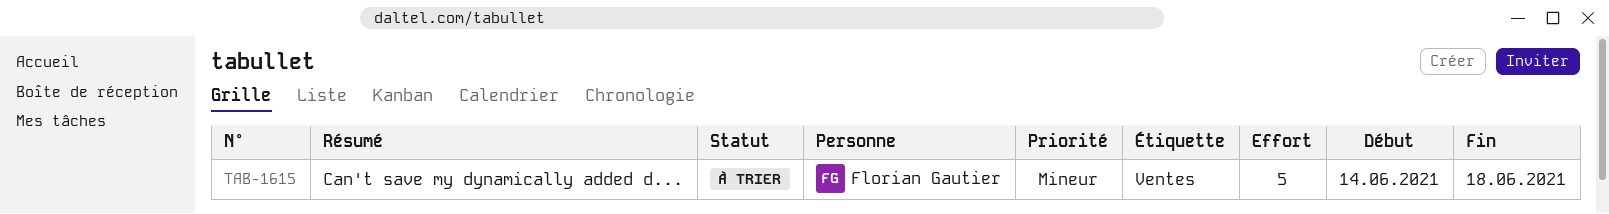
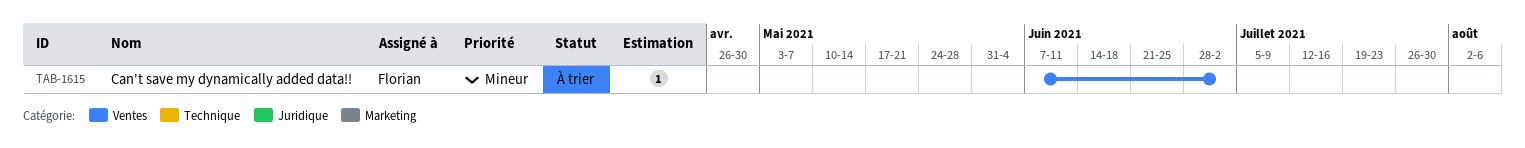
TAB-1615, estimate: 5 -> 1
TAB-1615, start: Jun 14 -> Jun 7
TAB-1615, due: Jun 18 -> Jul 2

